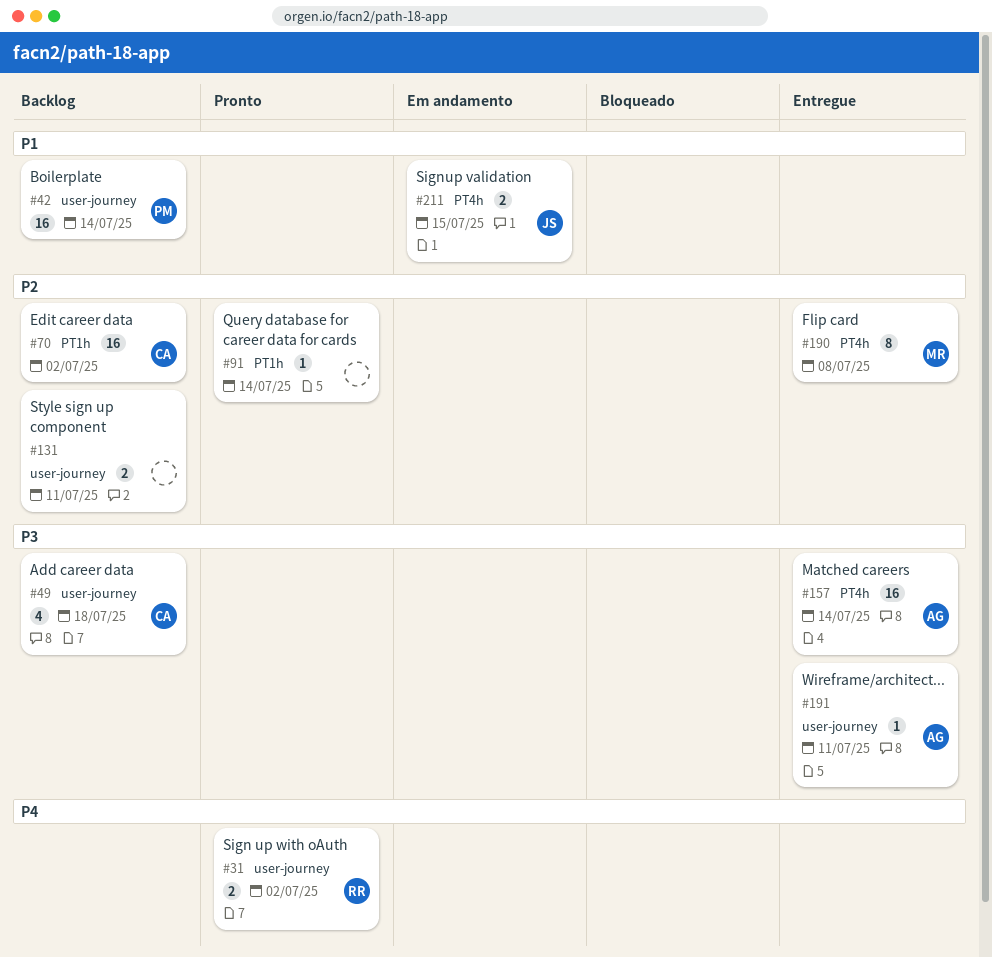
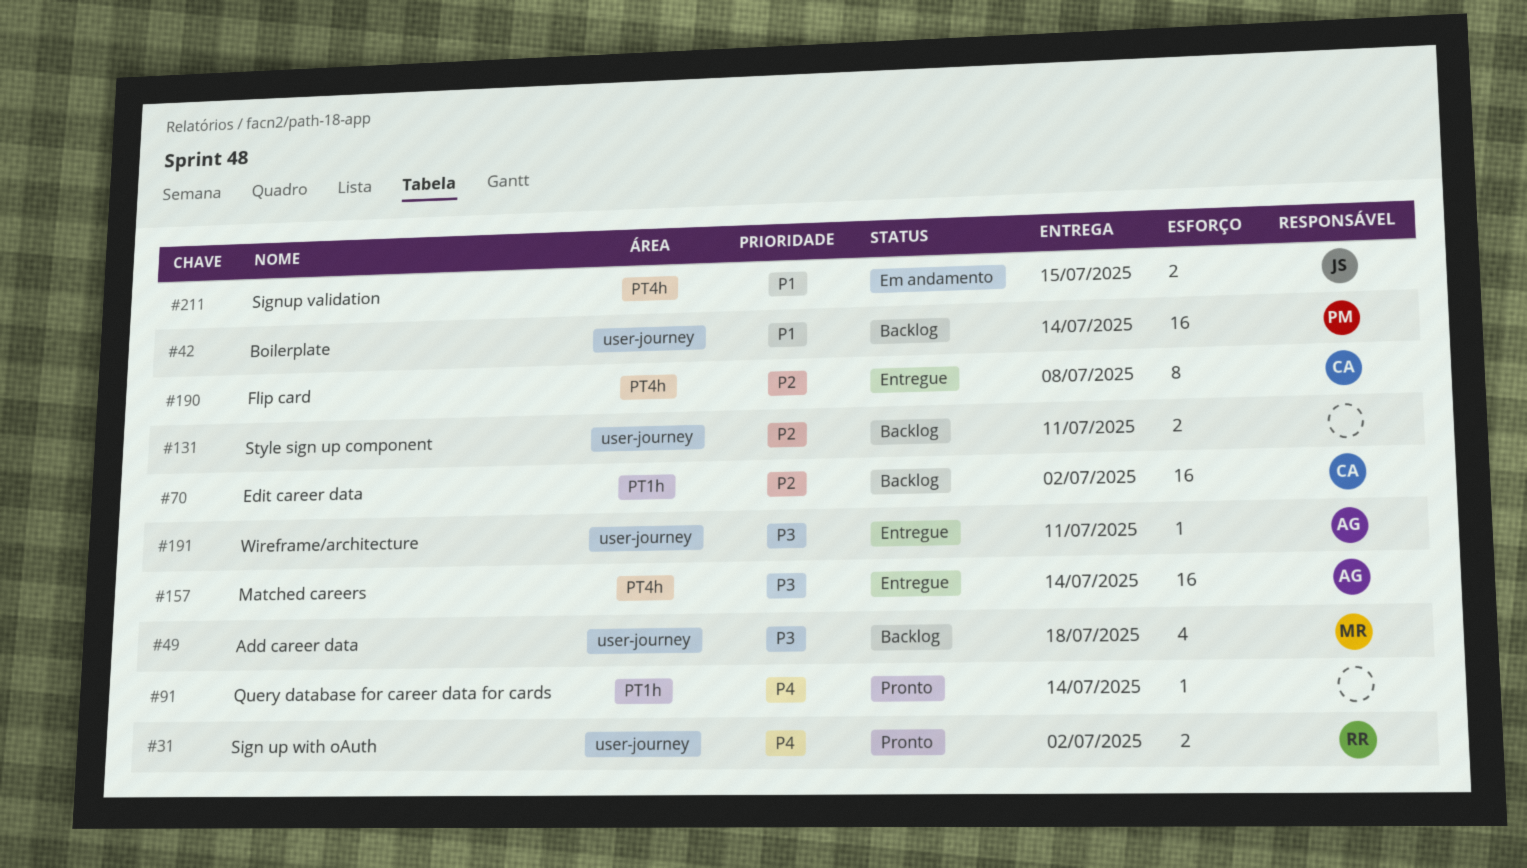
#49, owner: CA -> MR
#91, priority: P2 -> P4
#190, owner: MR -> CA

